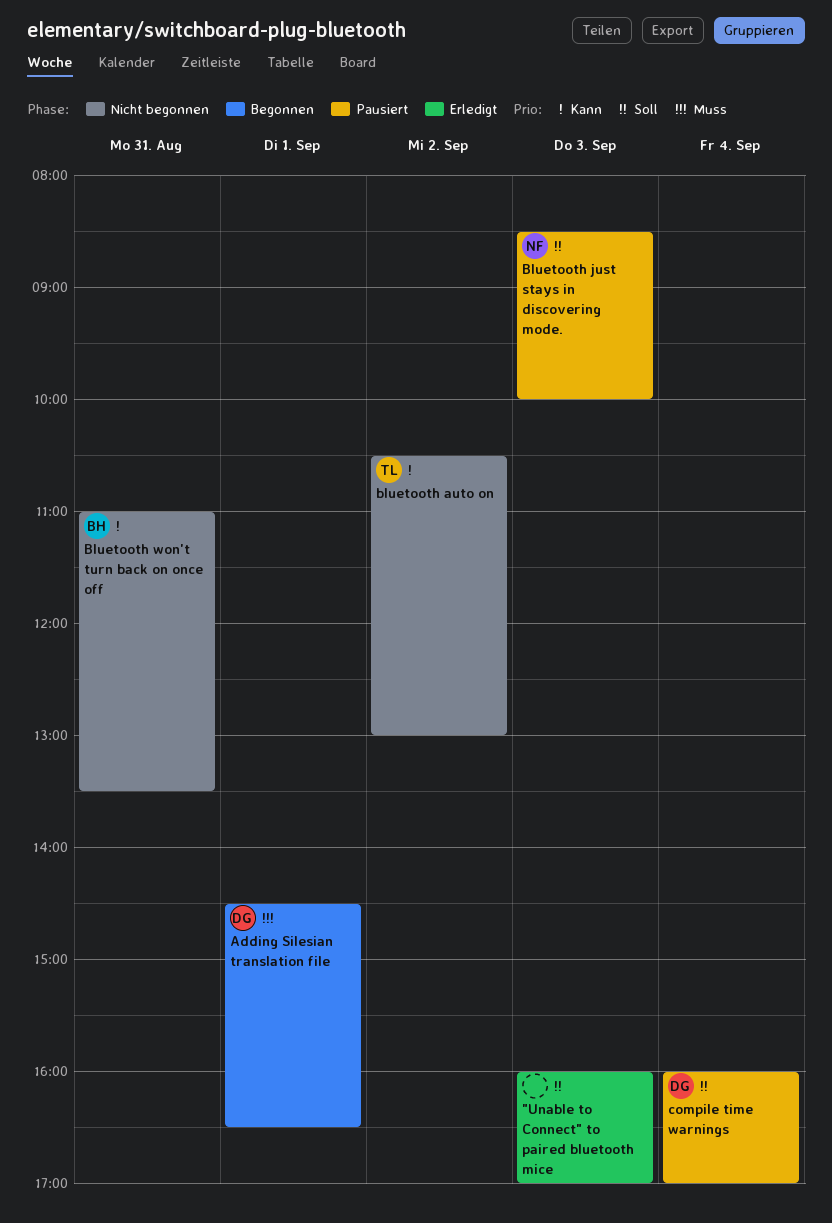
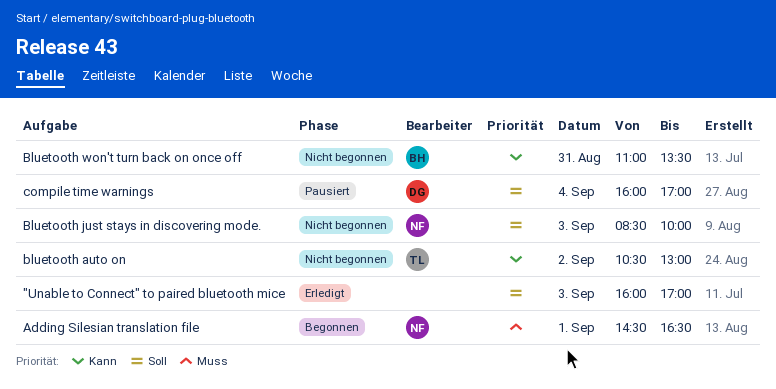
Adding Silesian translation file, owner: DG -> NF
Bluetooth just stays in discovering mode., status: Pausiert -> Nicht begonnen

